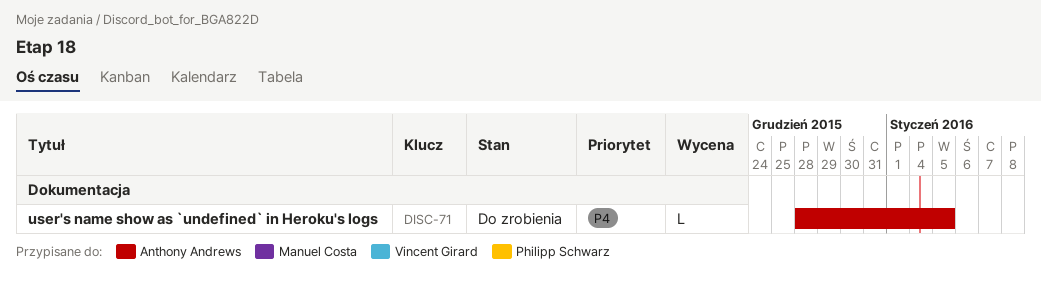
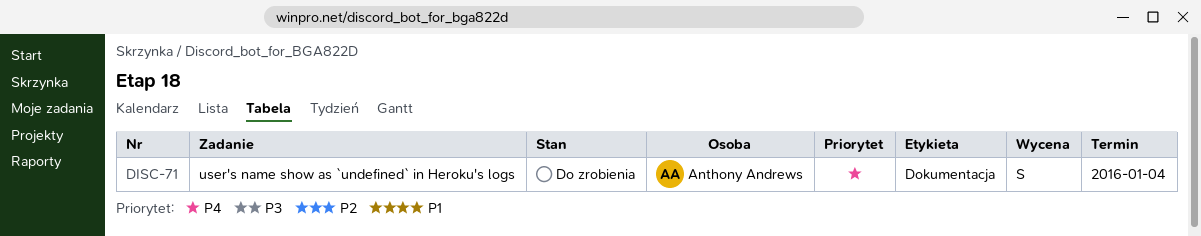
DISC-71, estimate: L -> S
DISC-71, due: Jan 5 -> Jan 4

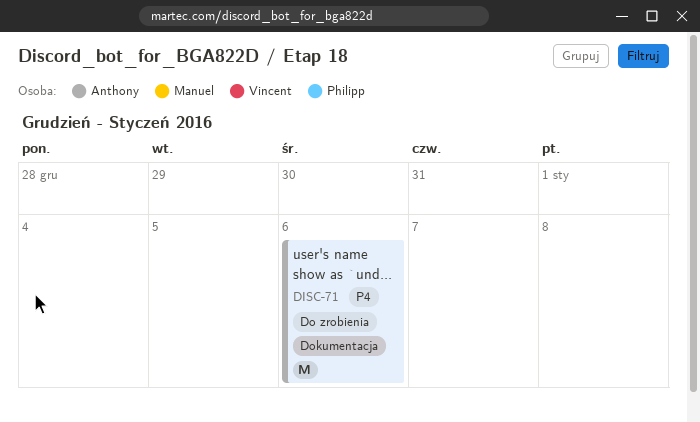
DISC-71, estimate: S -> M
DISC-71, due: Jan 4 -> Jan 6

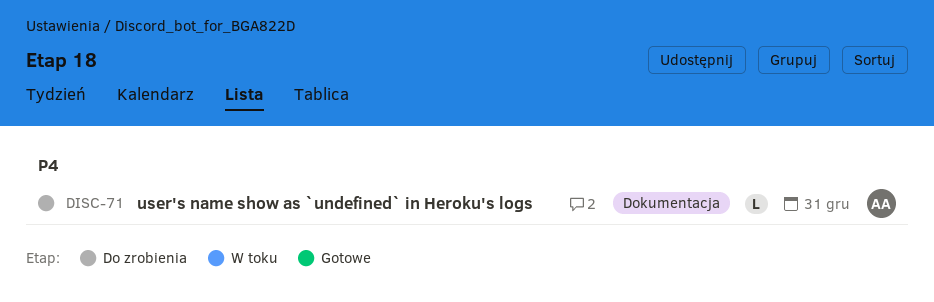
DISC-71, estimate: M -> L
DISC-71, due: Jan 6 -> Dec 31

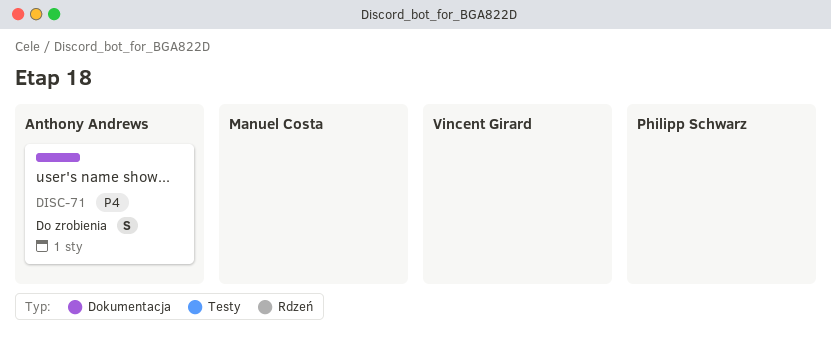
DISC-71, estimate: L -> S
DISC-71, due: Dec 31 -> Jan 1

